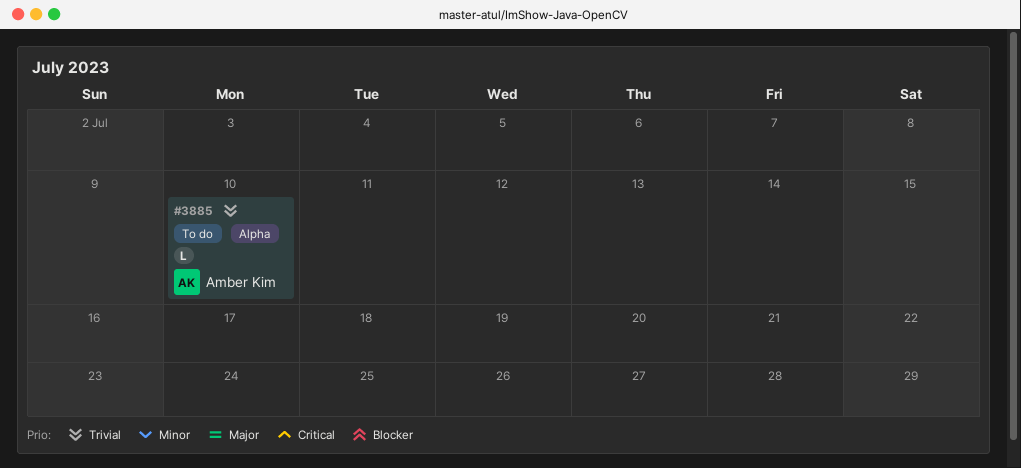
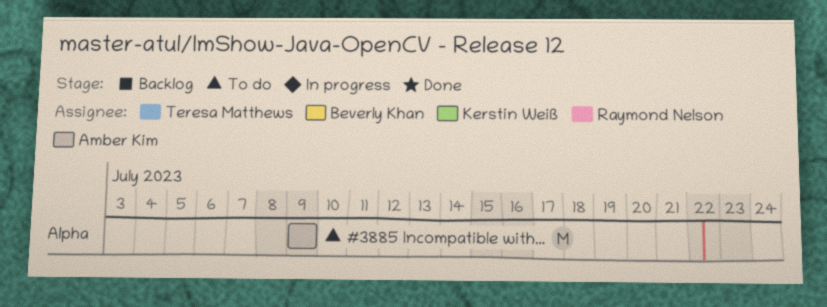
#3885, estimate: L -> M
#3885, due: Jul 10 -> Jul 9

